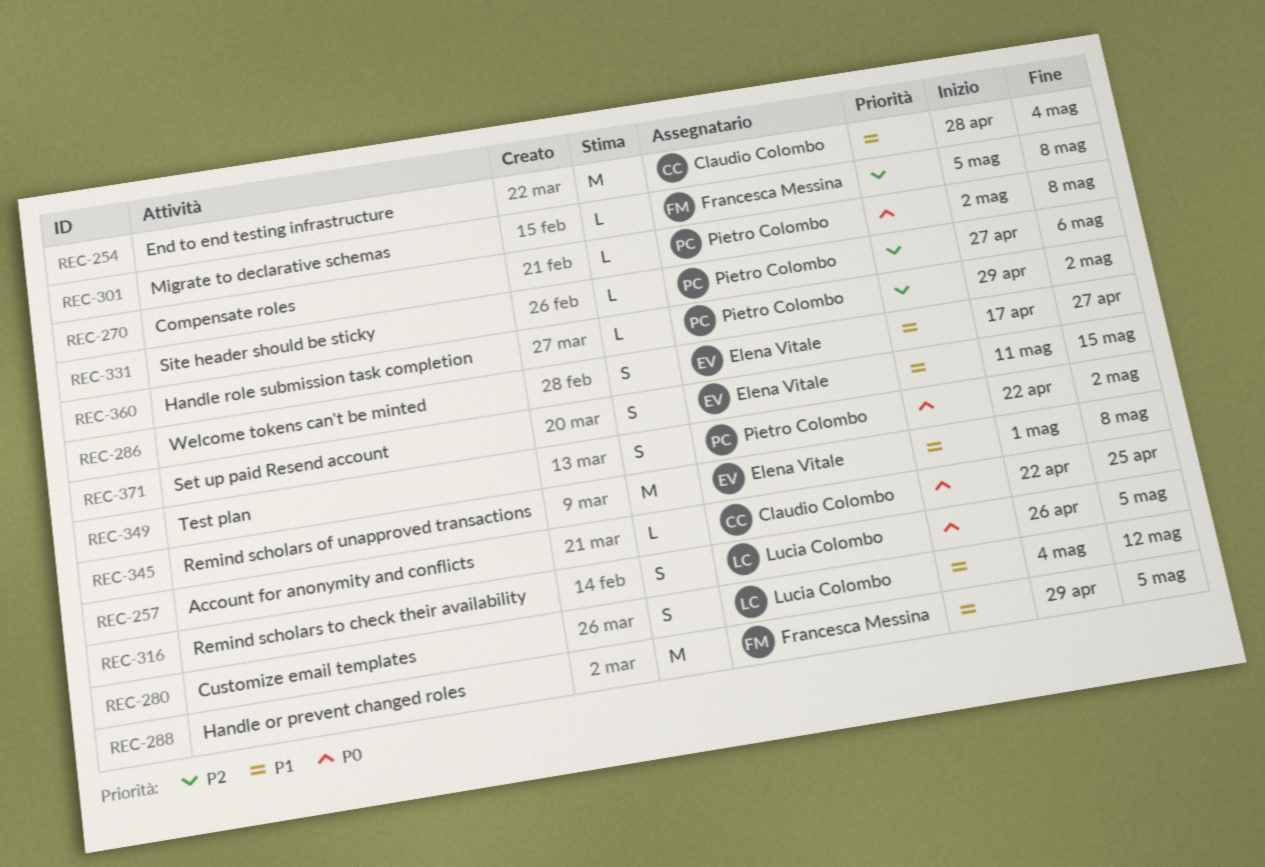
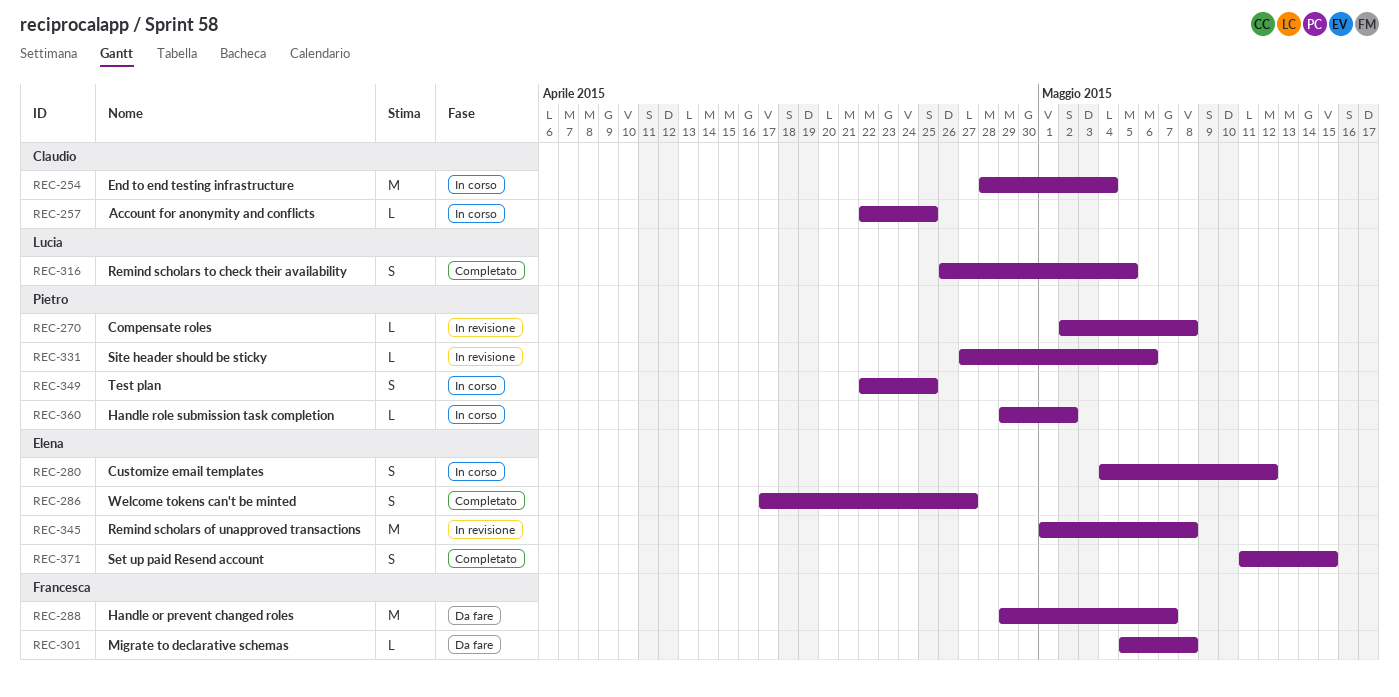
REC-280, owner: Lucia Colombo -> Elena Vitale
REC-288, due: May 5 -> May 7
REC-349, due: May 2 -> Apr 25

